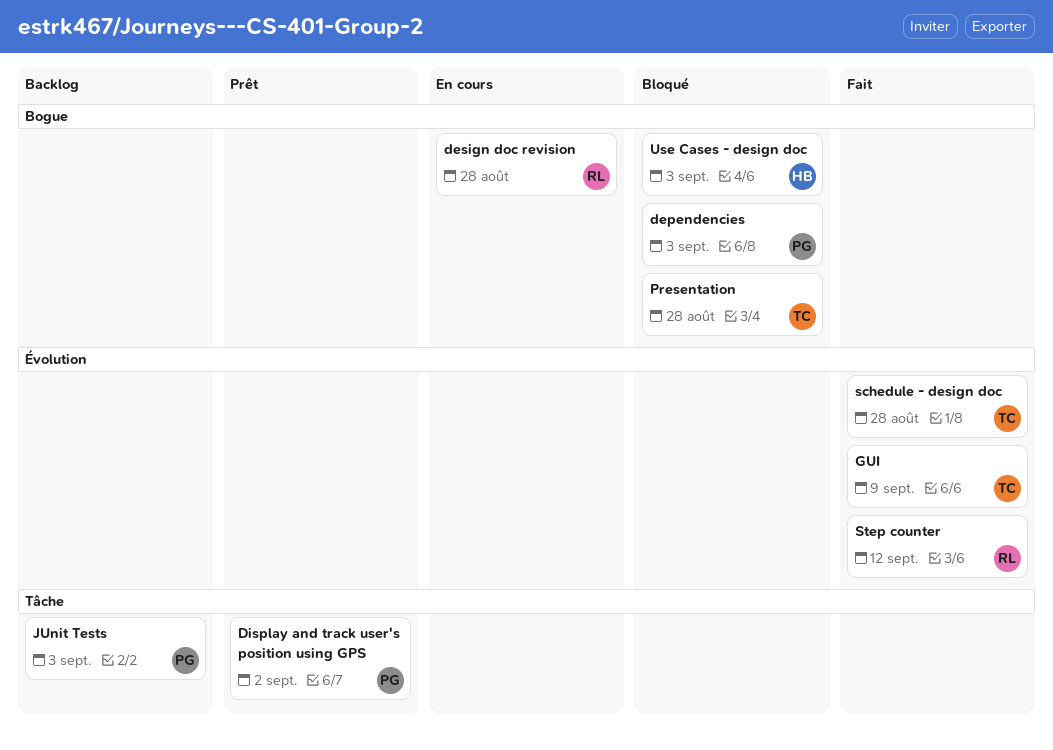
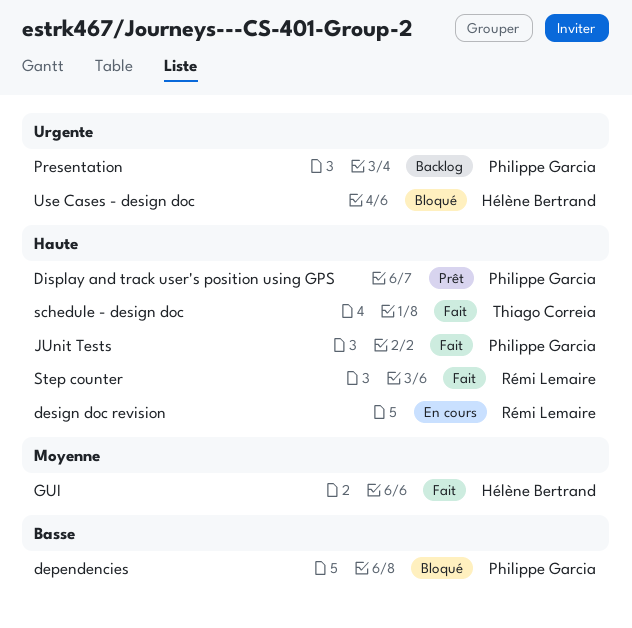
GUI, owner: Thiago Correia -> Hélène Bertrand
JUnit Tests, status: Backlog -> Fait
Presentation, status: Bloqué -> Backlog
Presentation, owner: Thiago Correia -> Philippe Garcia

